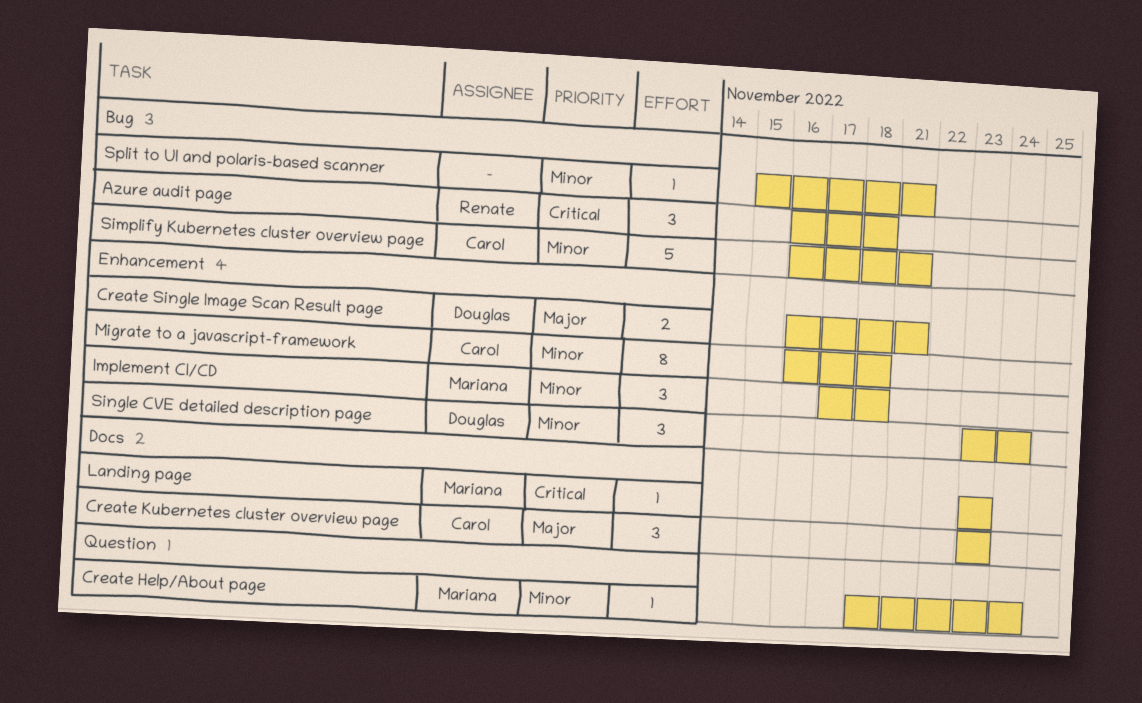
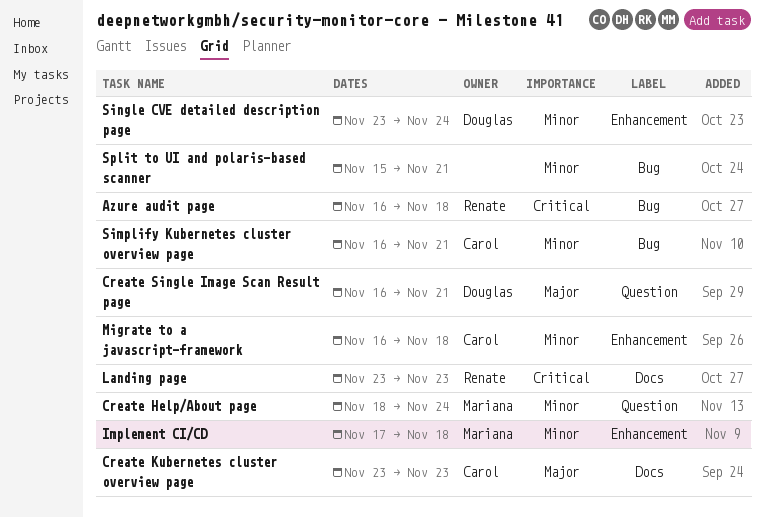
Create Single Image Scan Result page, label: Enhancement -> Question
Landing page, owner: Mariana -> Renate

